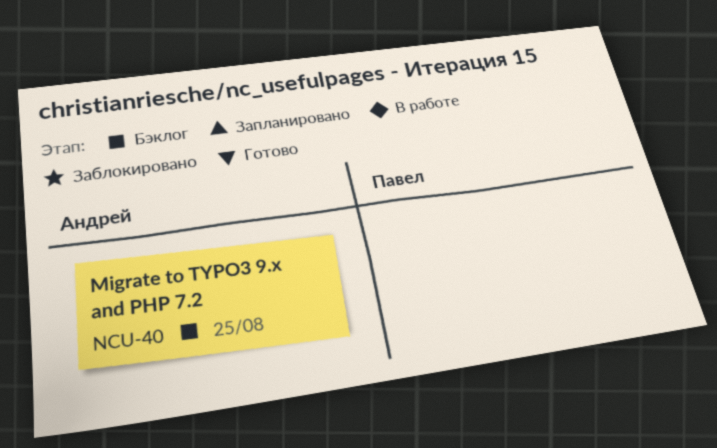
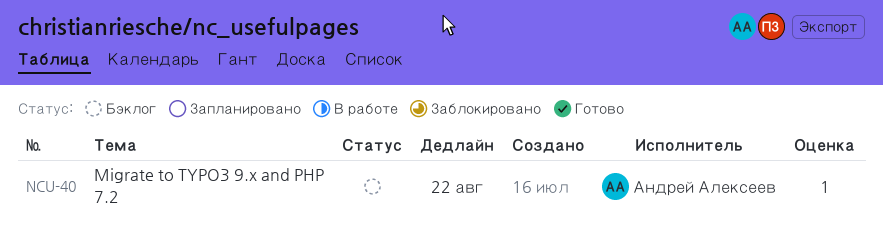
NCU-40, due: Aug 25 -> Aug 22

